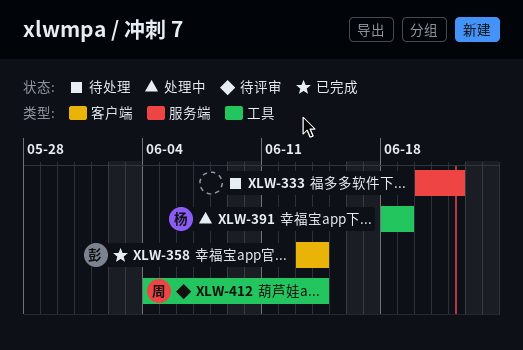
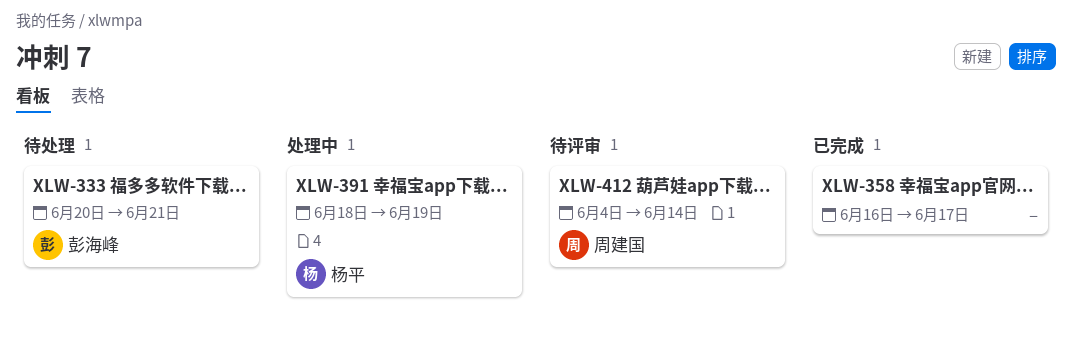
XLW-333, owner: none -> 彭海峰
XLW-333, due: Jun 22 -> Jun 21
XLW-358, owner: 彭海峰 -> none
XLW-358, start: Jun 13 -> Jun 16
XLW-358, due: Jun 14 -> Jun 17

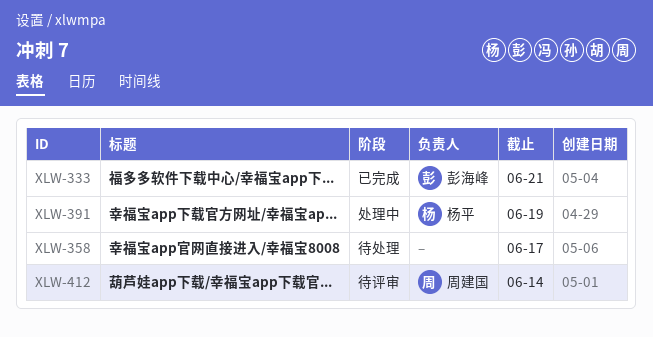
XLW-333, status: 待处理 -> 已完成
XLW-358, status: 已完成 -> 待处理

